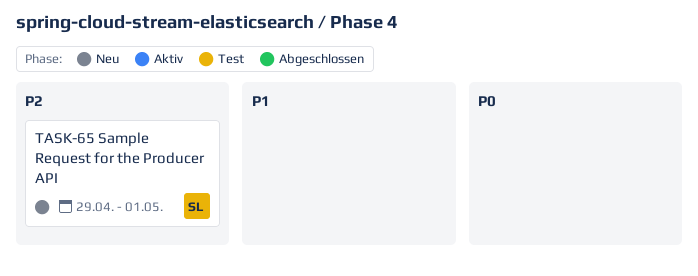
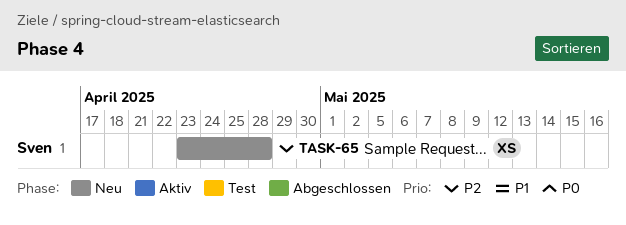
TASK-65, start: Apr 29 -> Apr 23
TASK-65, due: May 1 -> Apr 28

